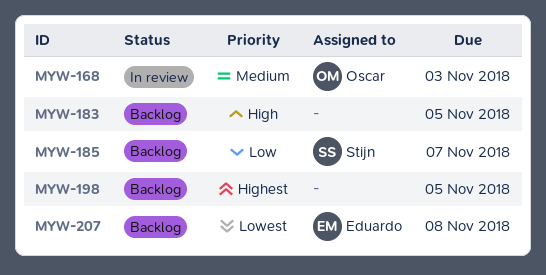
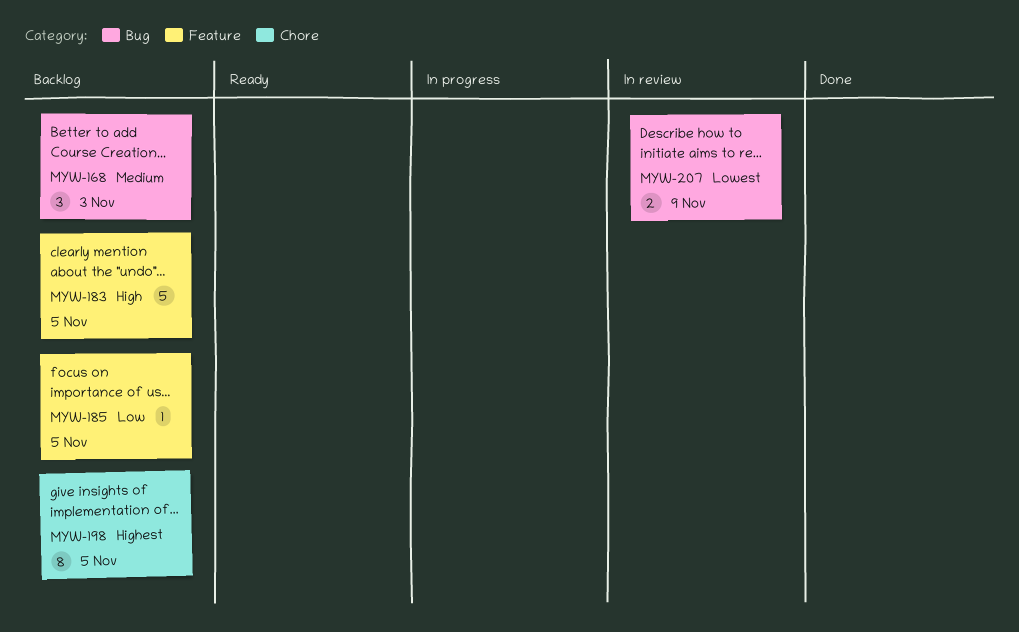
MYW-168, status: In review -> Backlog
MYW-185, due: Nov 7 -> Nov 5
MYW-207, status: Backlog -> In review
MYW-207, due: Nov 8 -> Nov 9

